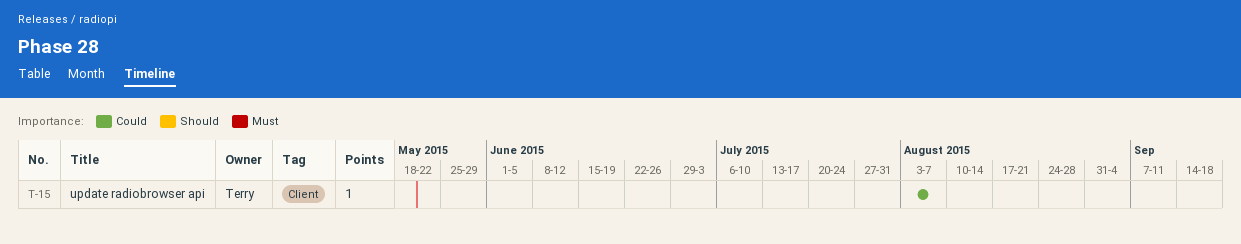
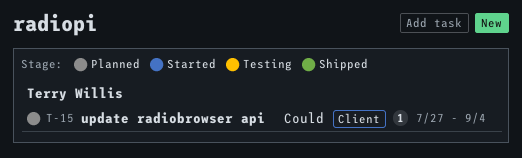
T-15, start: Aug 3 -> Jul 27
T-15, due: Aug 7 -> Sep 4

